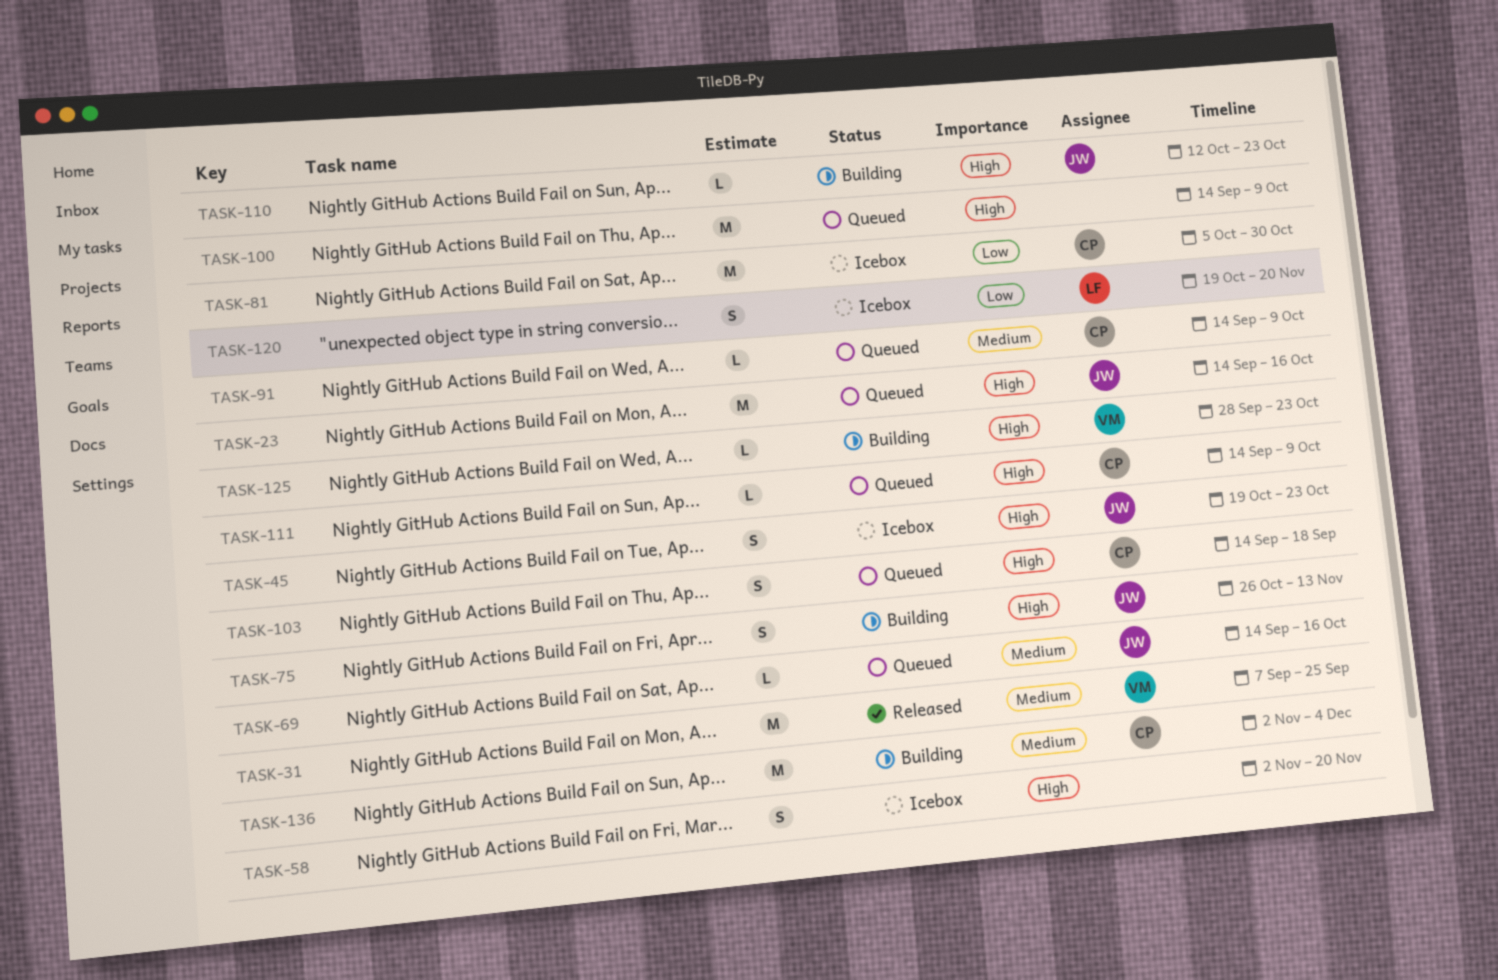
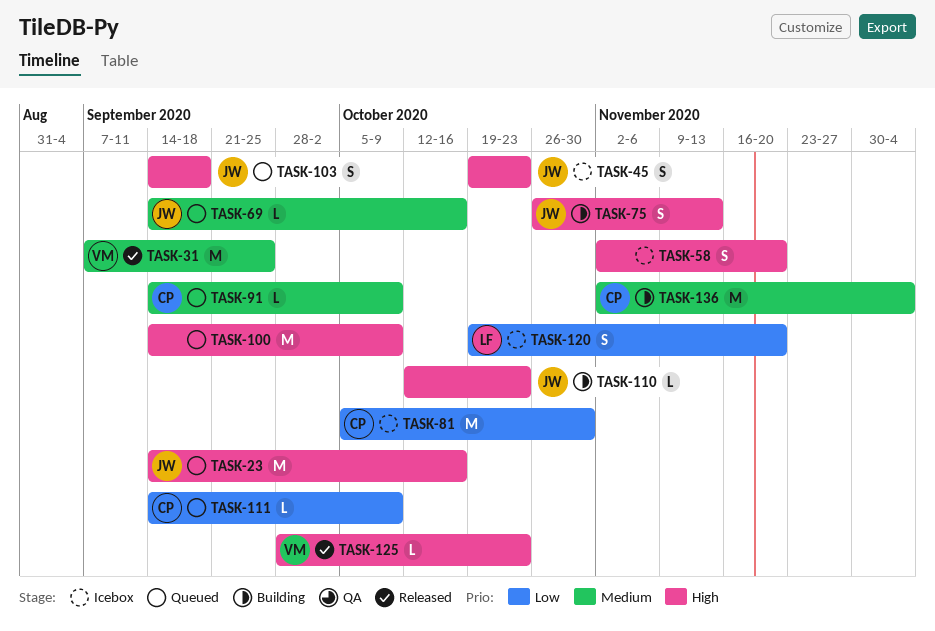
TASK-103, owner: CP -> JW
TASK-111, priority: High -> Low
TASK-125, status: Building -> Released

